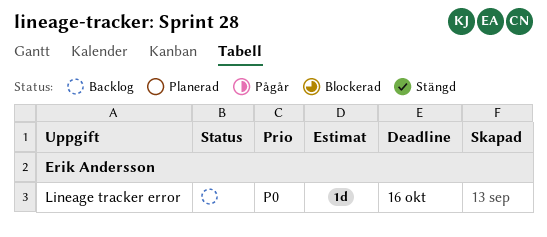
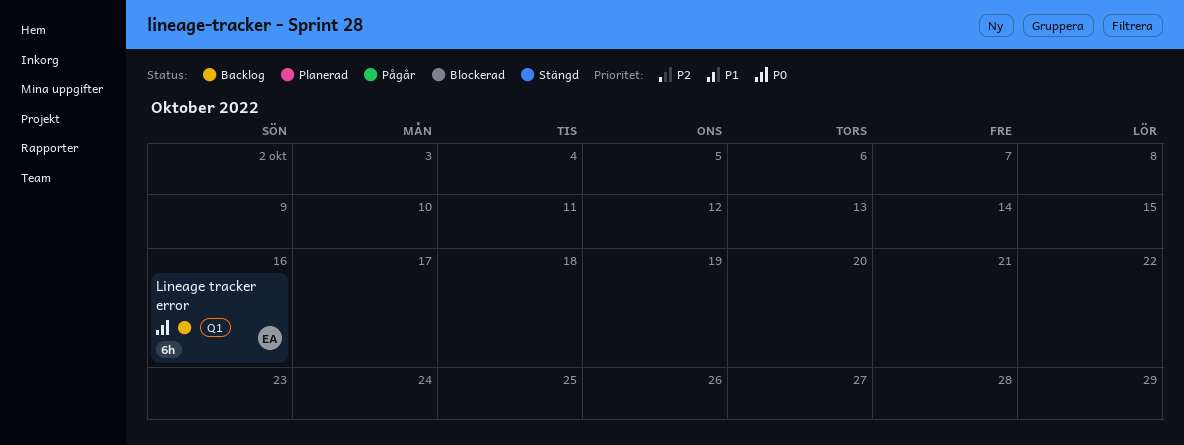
Lineage tracker error, estimate: 1d -> 6h

